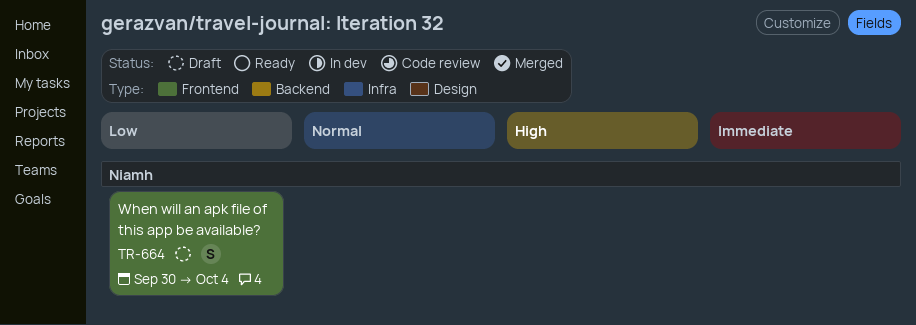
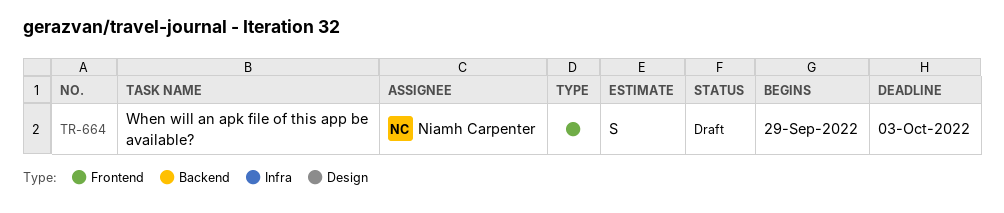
TR-664, start: Sep 30 -> Sep 29
TR-664, due: Oct 4 -> Oct 3

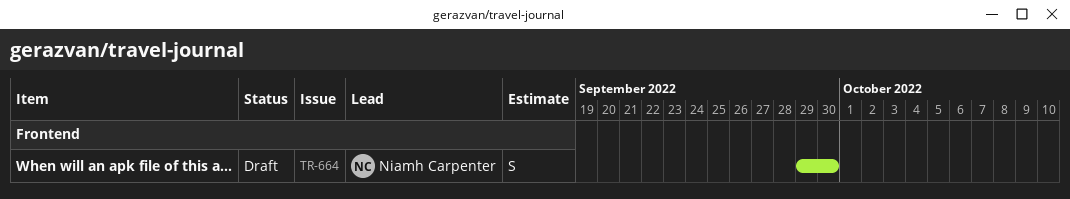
TR-664, due: Oct 3 -> Sep 30

